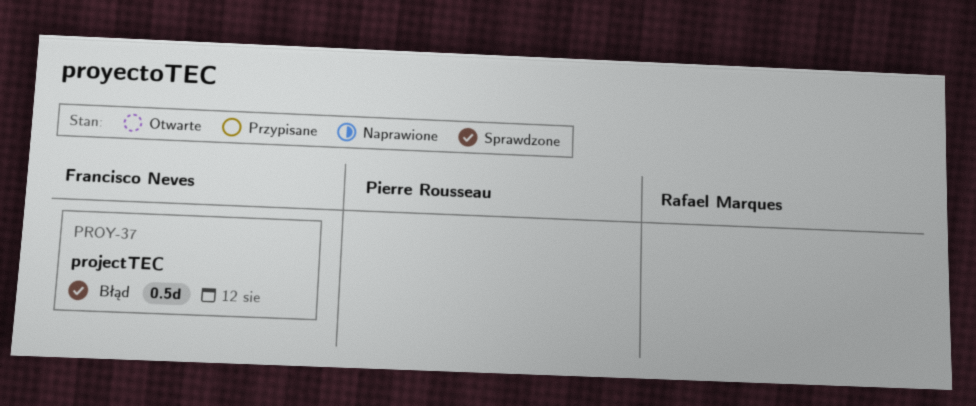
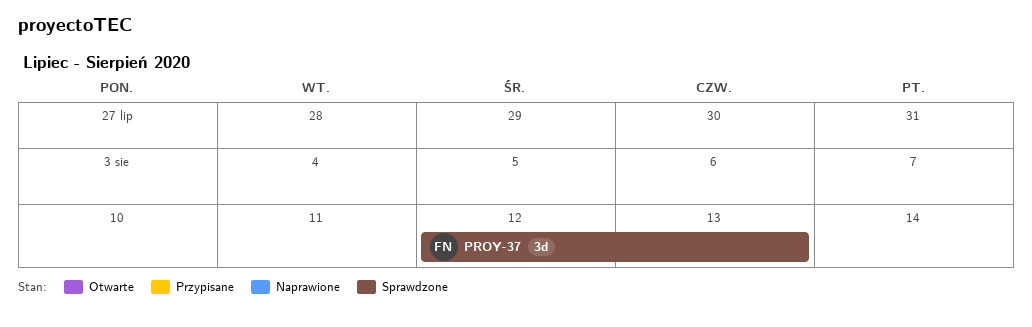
PROY-37, estimate: 0.5d -> 3d
PROY-37, due: Aug 12 -> Aug 13

